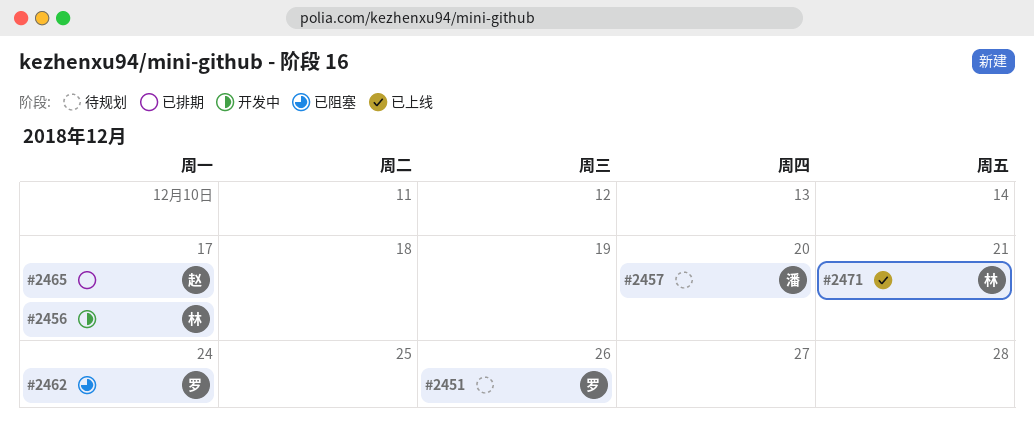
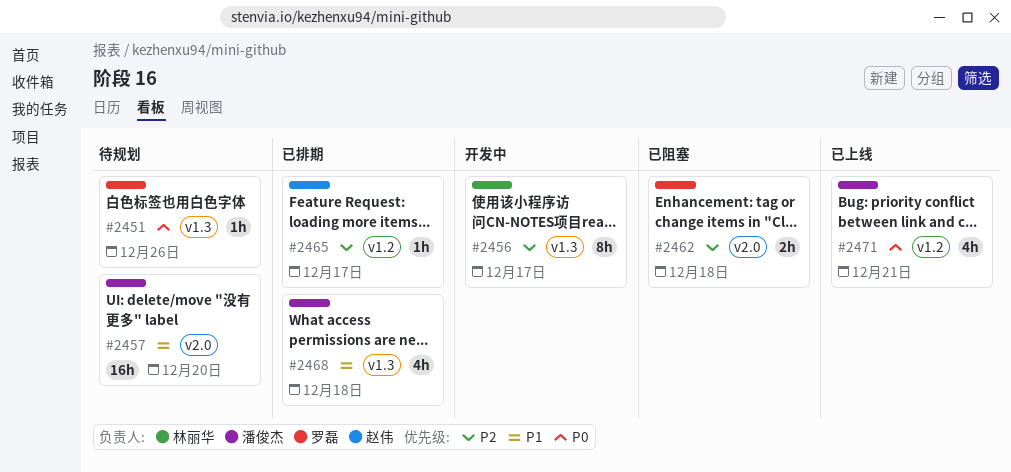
#2462, due: Dec 24 -> Dec 18
#2468: none -> present
#2471, owner: 林丽华 -> 潘俊杰

